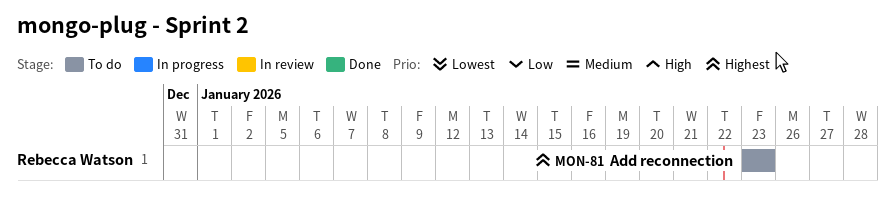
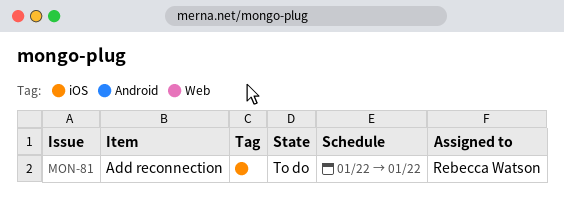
MON-81, start: Jan 23 -> Jan 22
MON-81, due: Jan 23 -> Jan 22

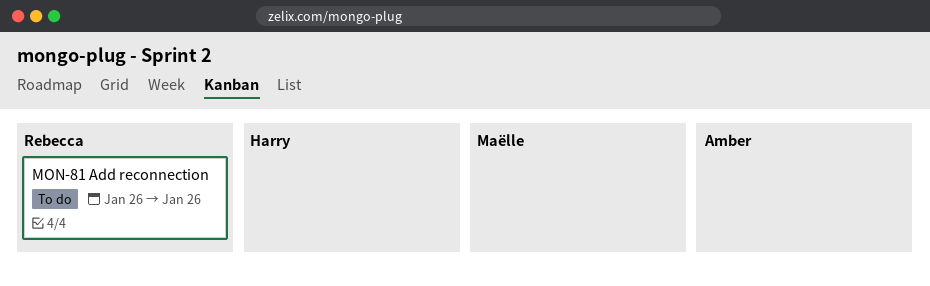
MON-81, start: Jan 22 -> Jan 26
MON-81, due: Jan 22 -> Jan 26

